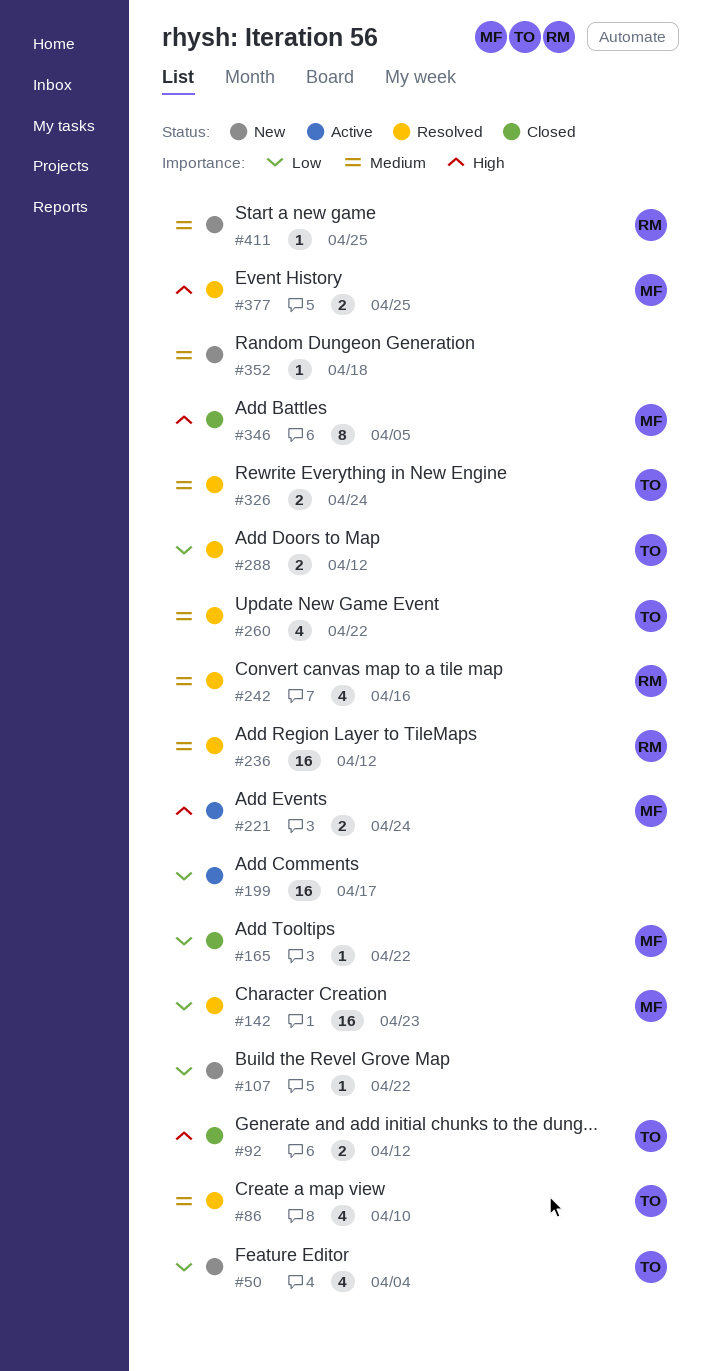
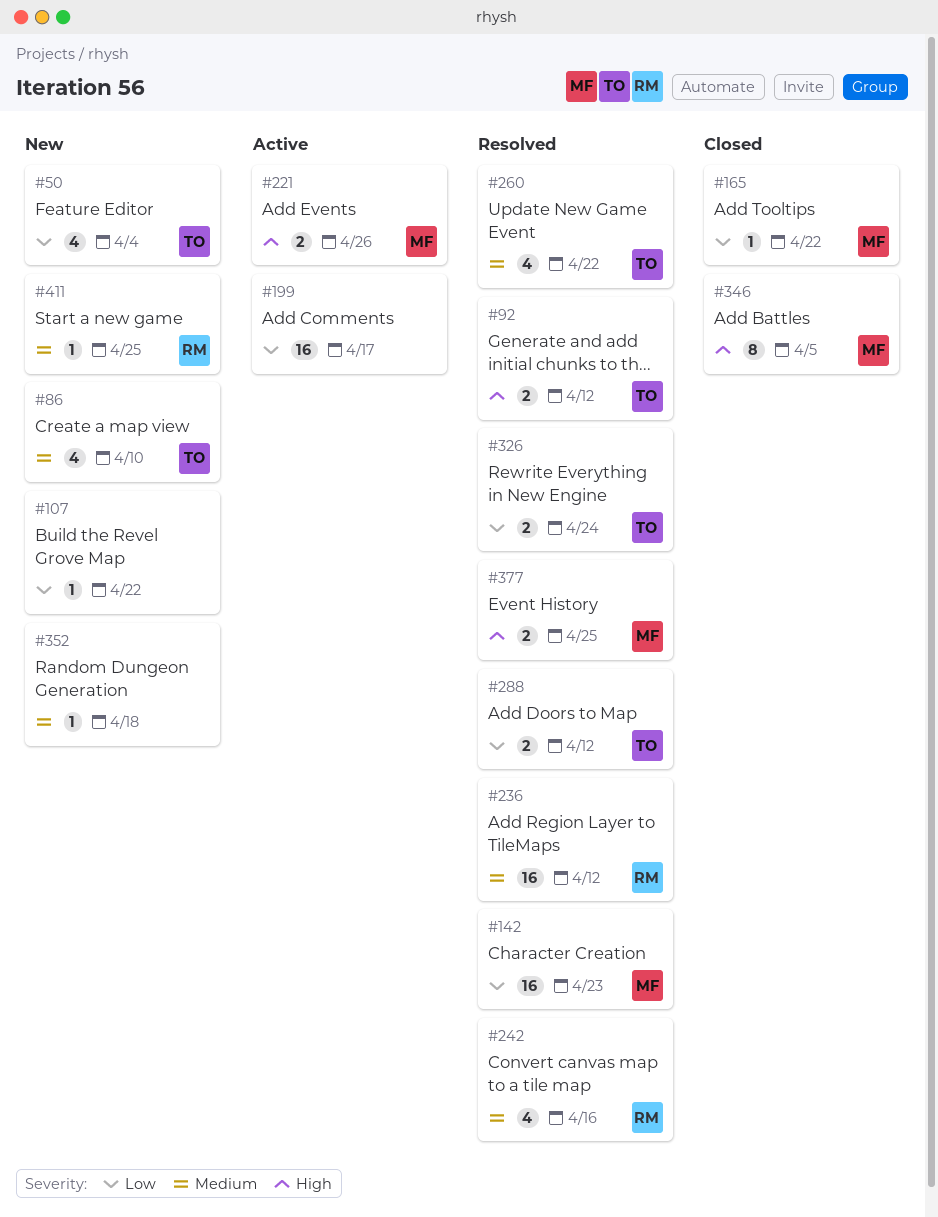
#86, status: Resolved -> New
#92, status: Closed -> Resolved
#221, due: Apr 24 -> Apr 26
#326, priority: Medium -> Low

